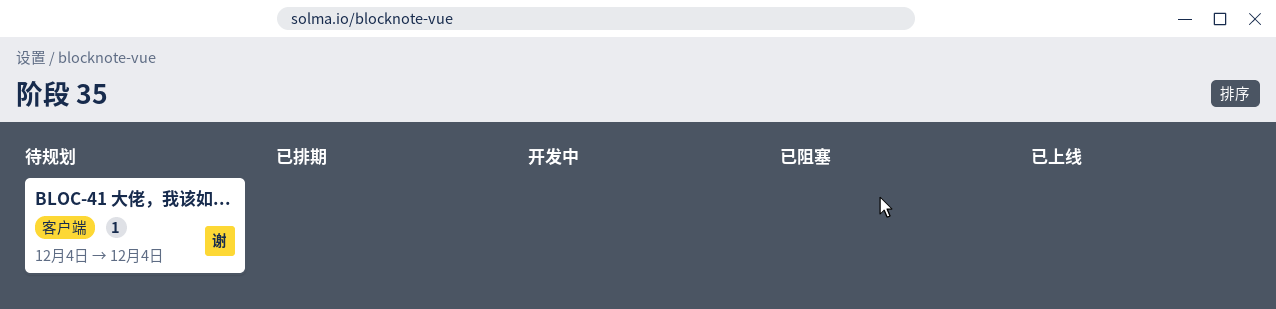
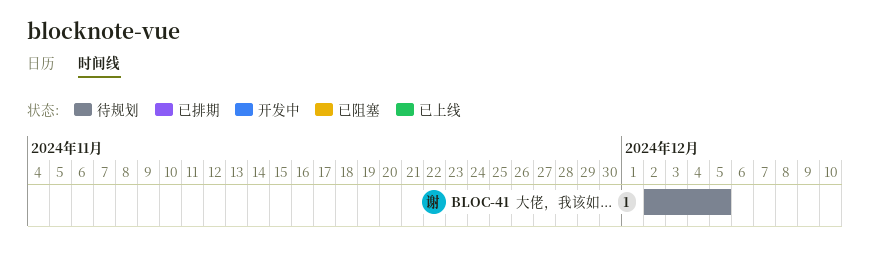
BLOC-41, start: Dec 4 -> Dec 2
BLOC-41, due: Dec 4 -> Dec 5

